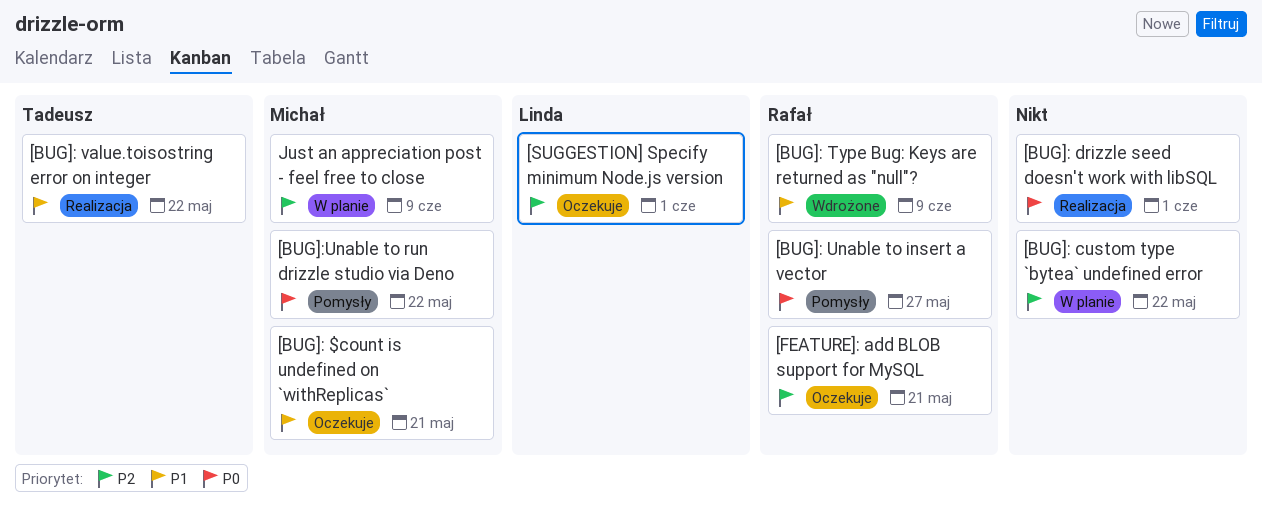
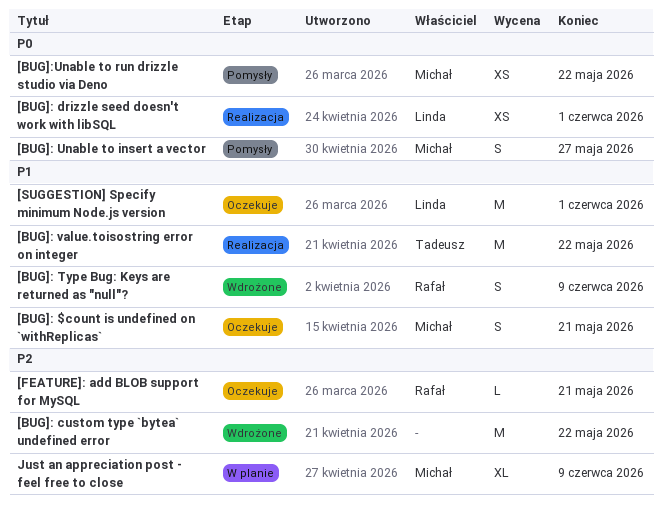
[BUG]: custom type `bytea` undefined error, status: W planie -> Wdrożone
[BUG]: drizzle seed doesn't work with libSQL, owner: none -> Linda
[BUG]: Unable to insert a vector, owner: Rafał -> Michał
[SUGGESTION] Specify minimum Node.js version, priority: P2 -> P1

